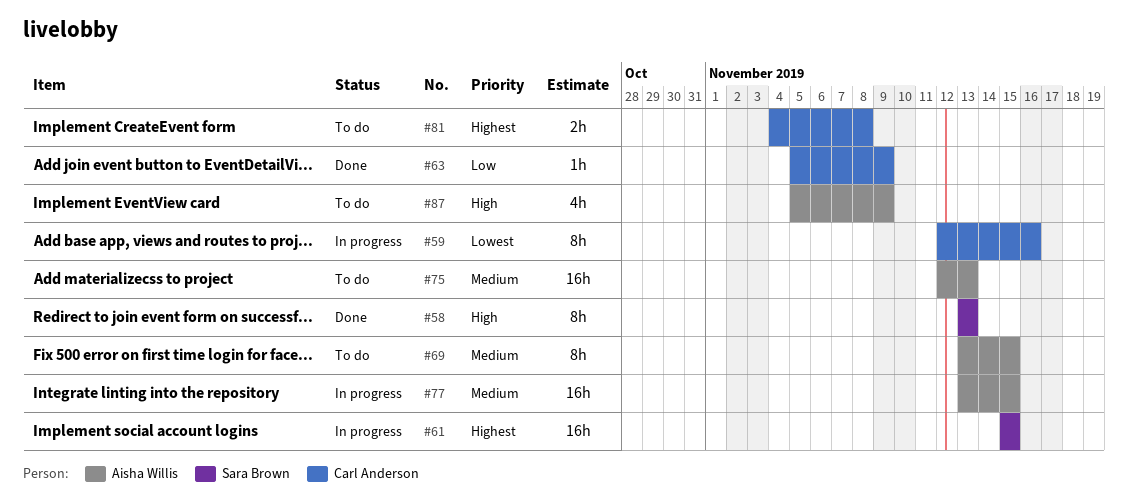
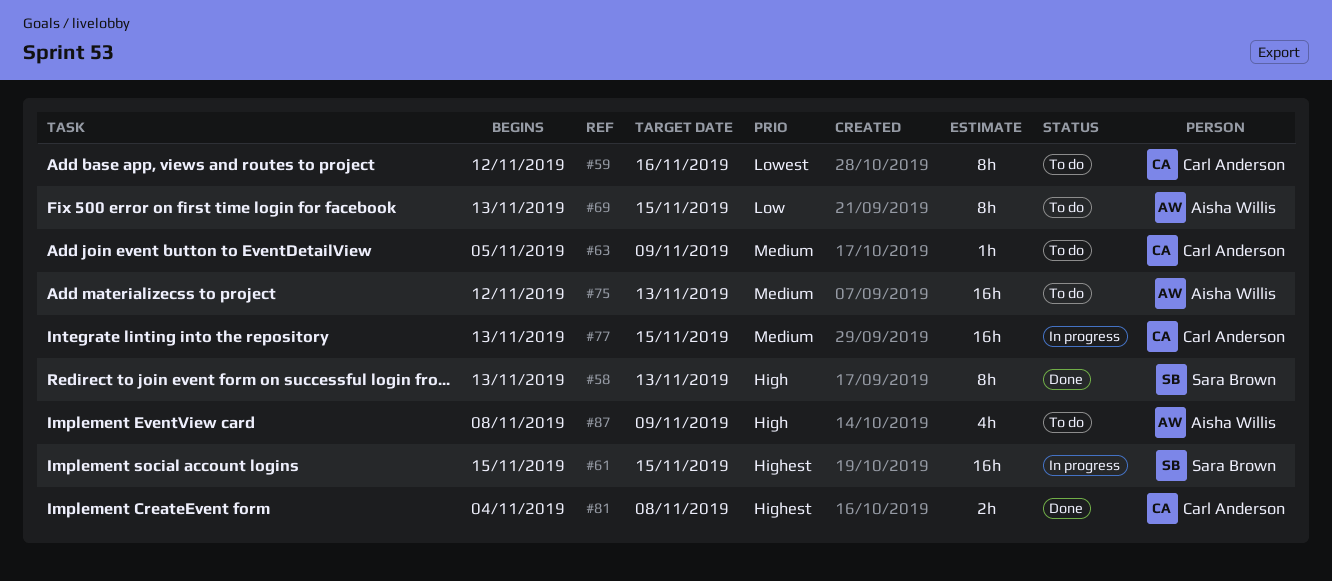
#59, status: In progress -> To do
#63, status: Done -> To do
#63, priority: Low -> Medium
#69, priority: Medium -> Low
#77, owner: Aisha Willis -> Carl Anderson
#81, status: To do -> Done
#87, start: Nov 5 -> Nov 8

